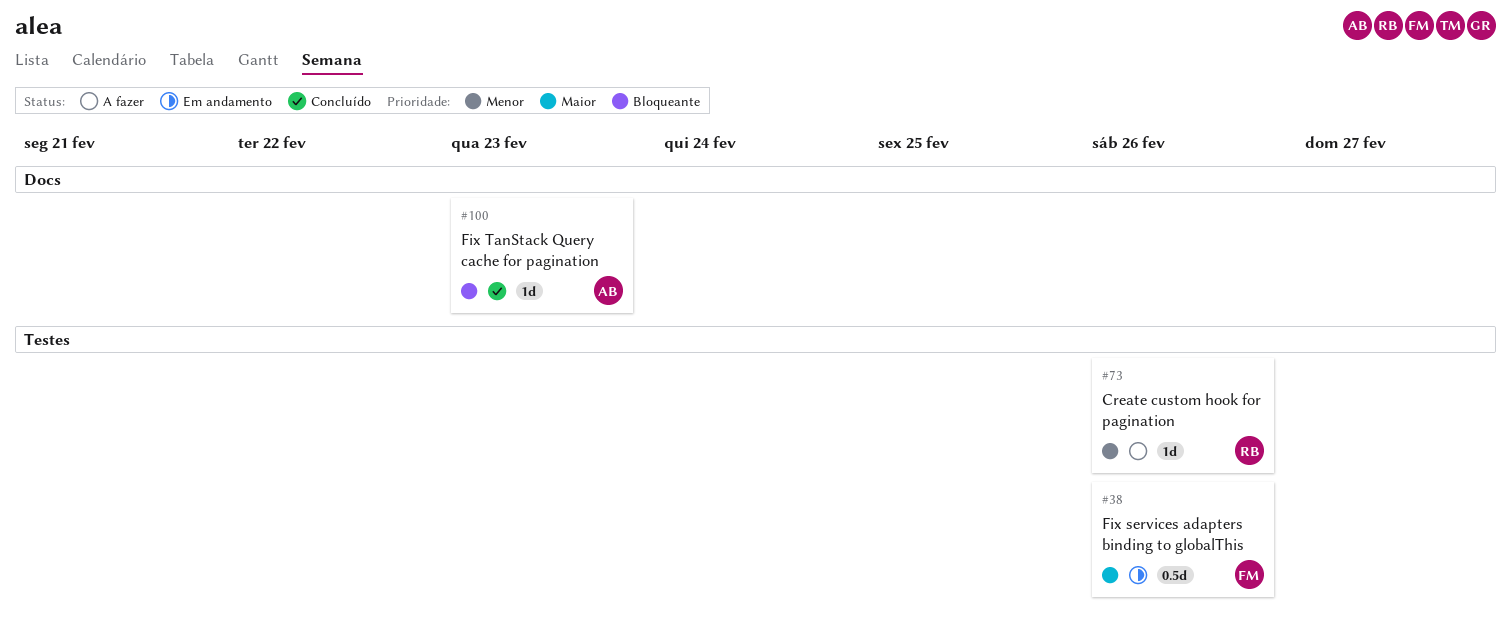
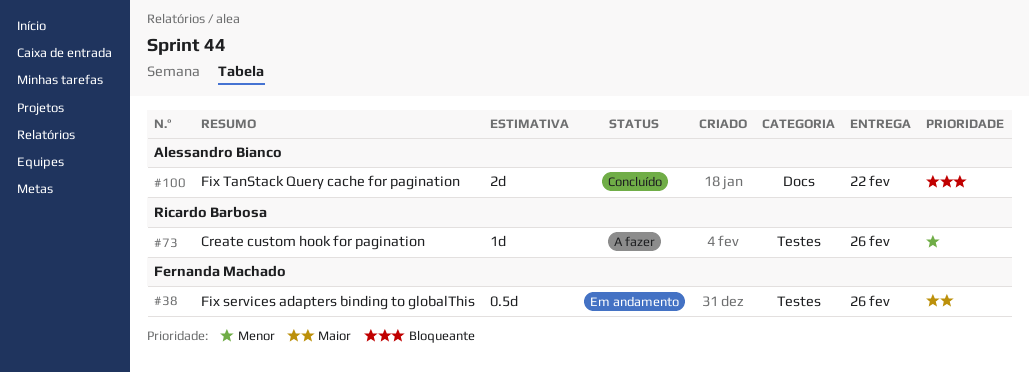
#100, estimate: 1d -> 2d
#100, due: Feb 23 -> Feb 22

